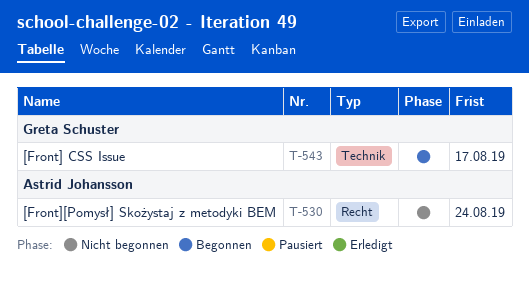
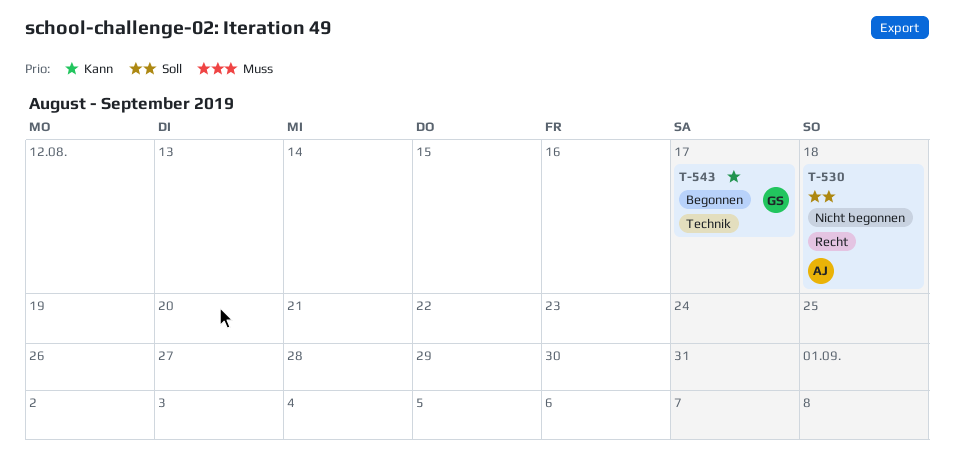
T-530, due: Aug 24 -> Aug 18

